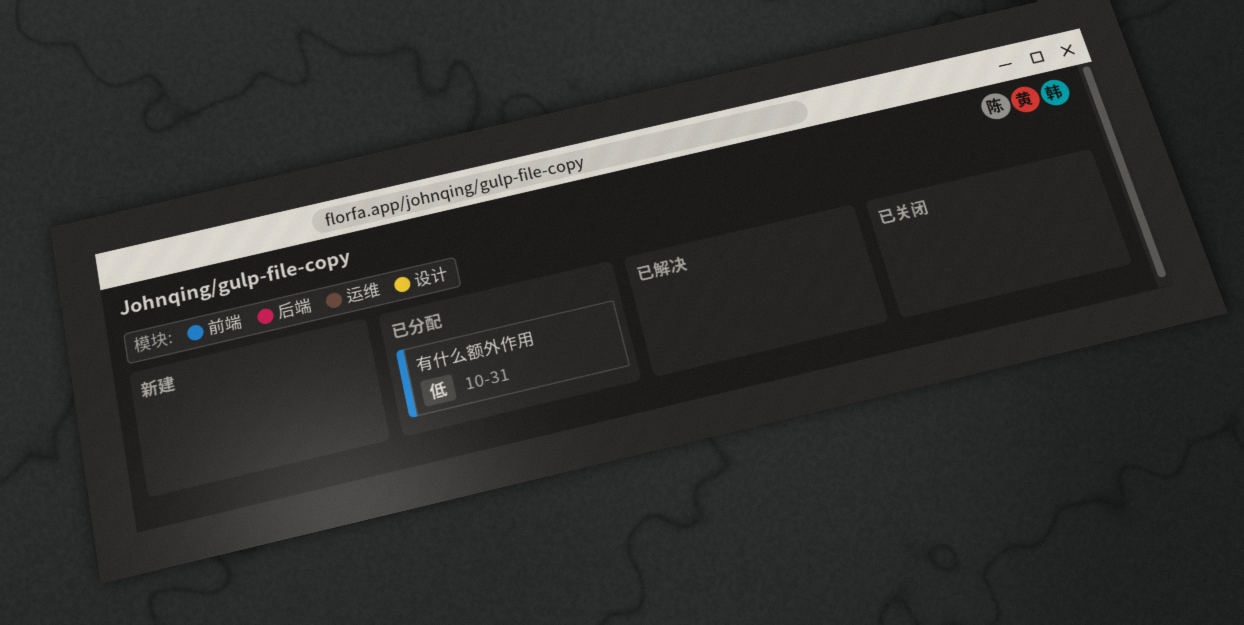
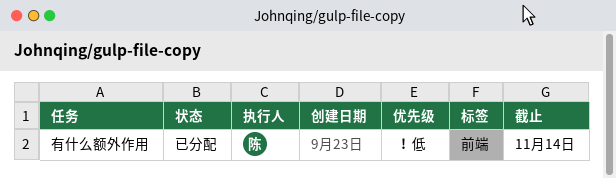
有什么额外作用, due: Oct 31 -> Nov 14

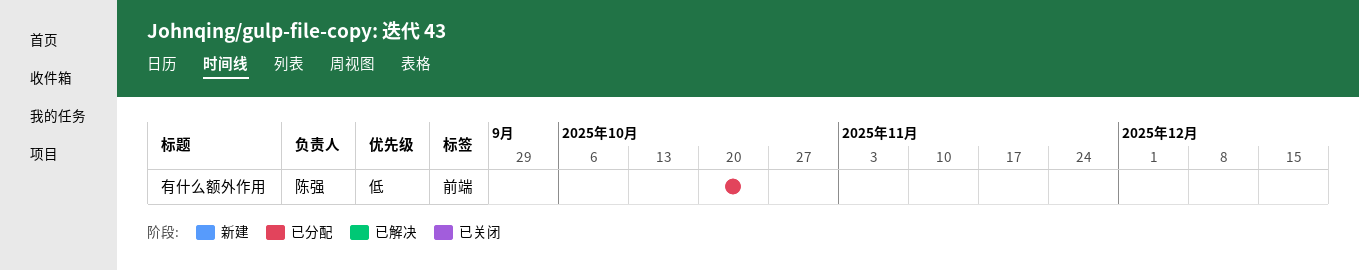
有什么额外作用, due: Nov 14 -> Oct 24

